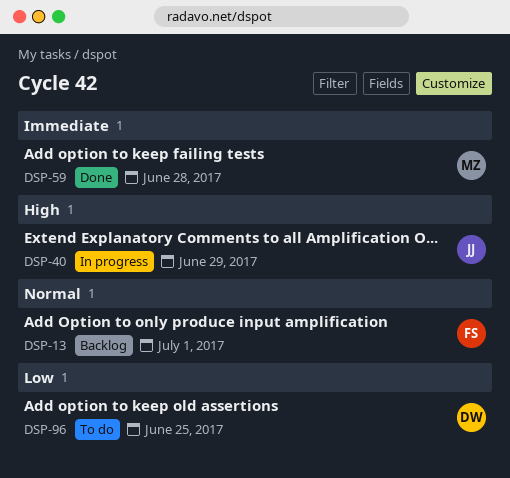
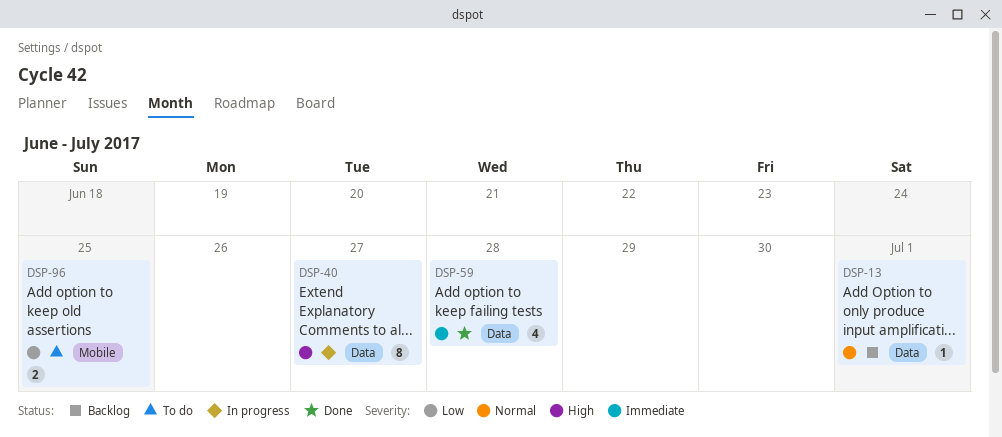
DSP-40, due: Jun 29 -> Jun 27

